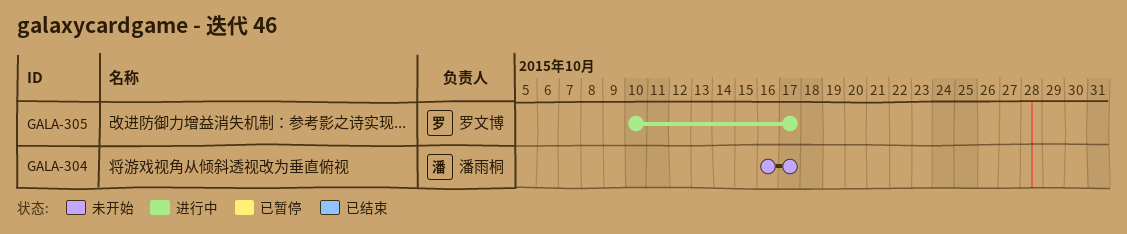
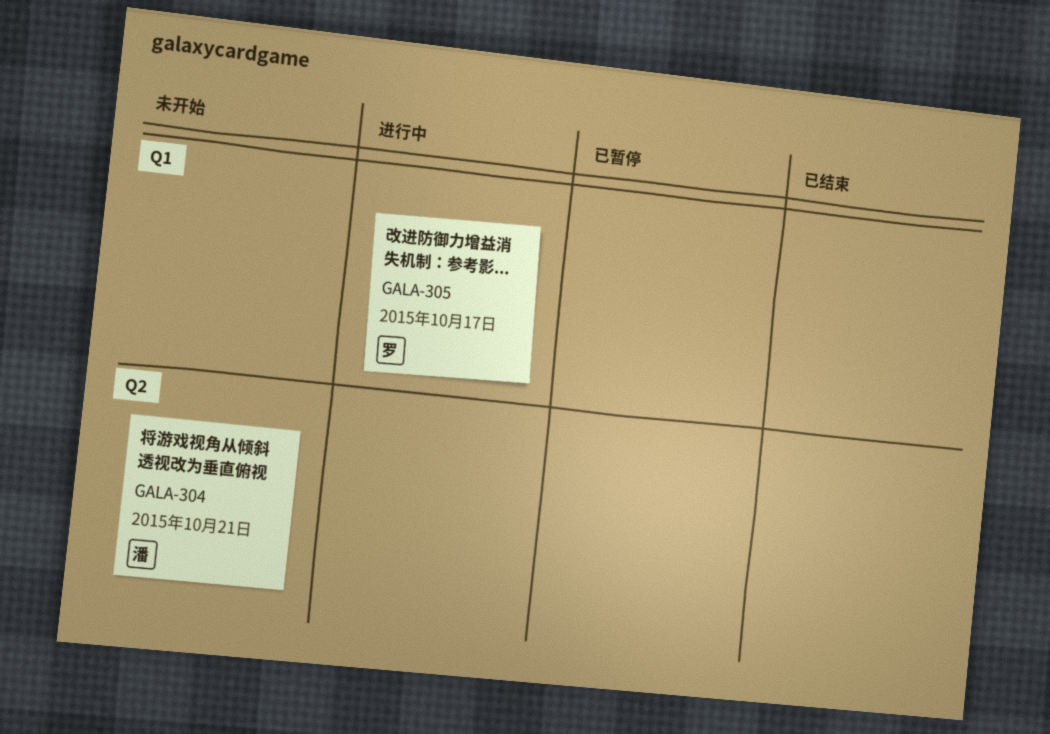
GALA-304, due: Oct 17 -> Oct 21

